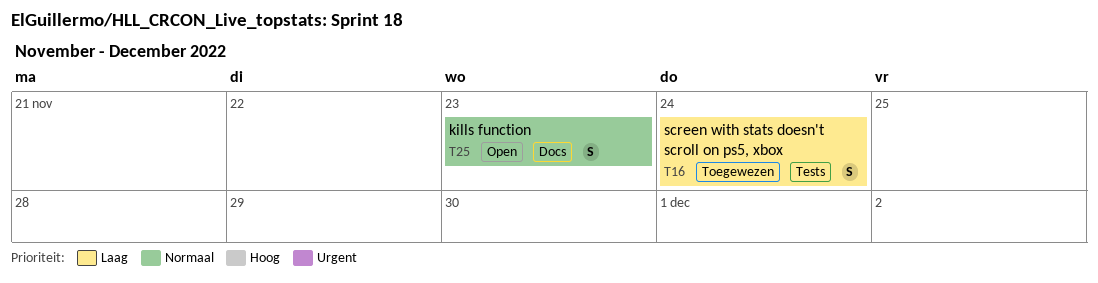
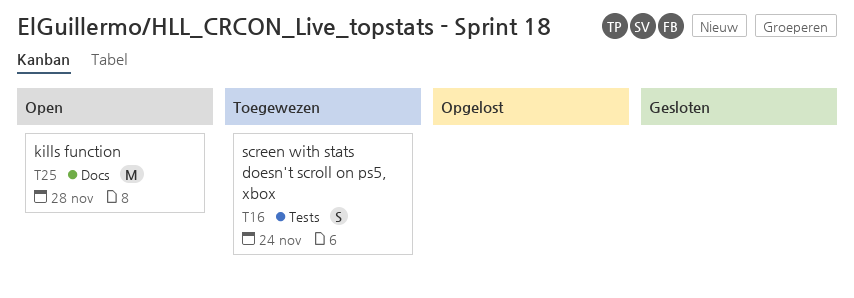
T25, estimate: S -> M
T25, due: Nov 23 -> Nov 28

